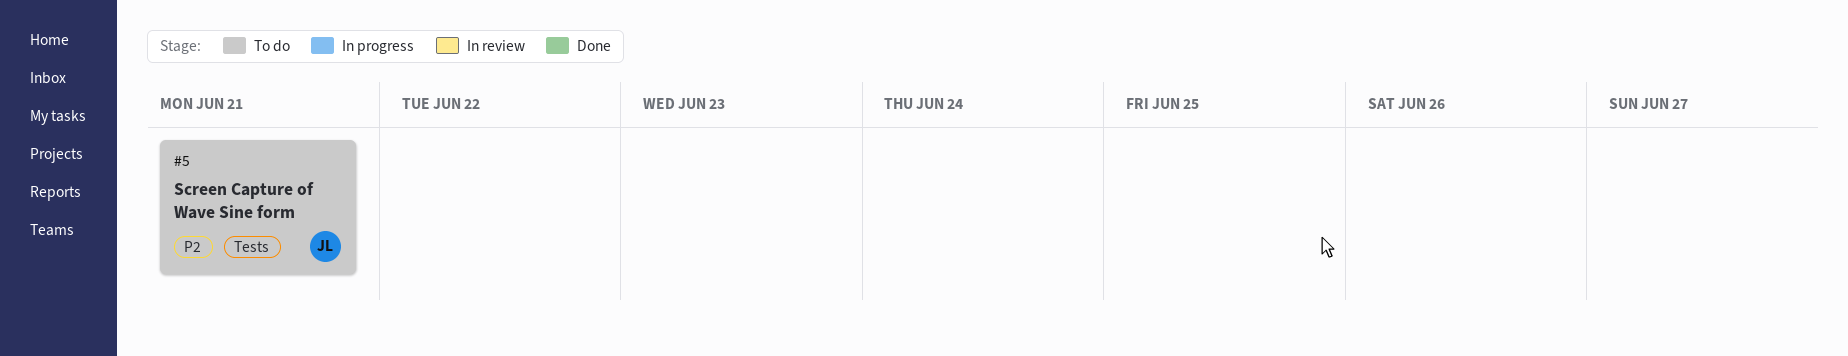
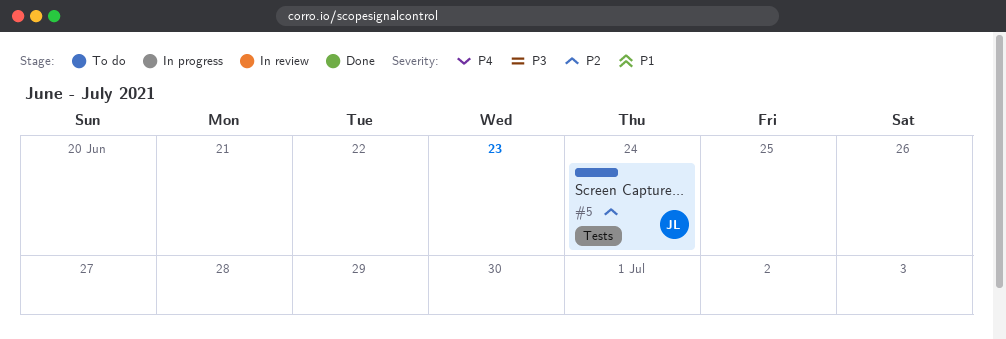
#5, due: Jun 21 -> Jun 24

